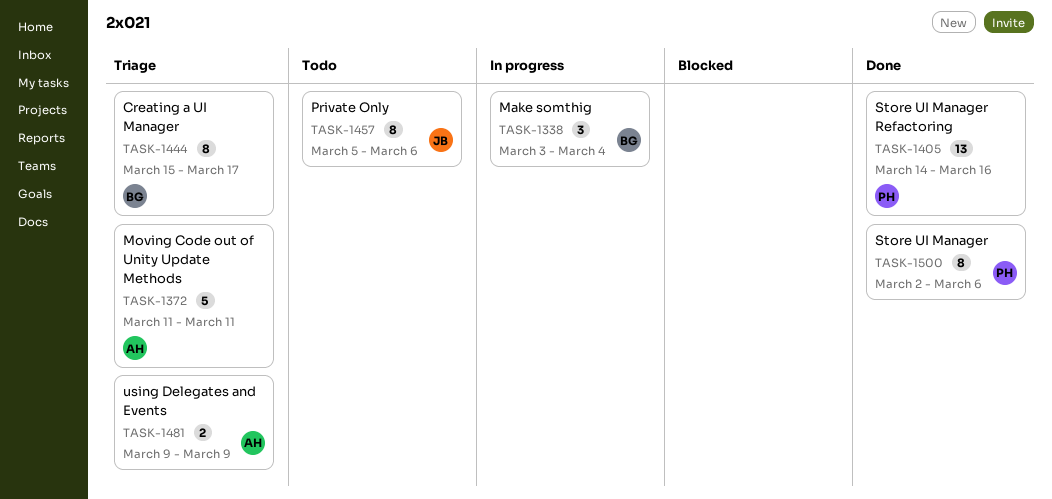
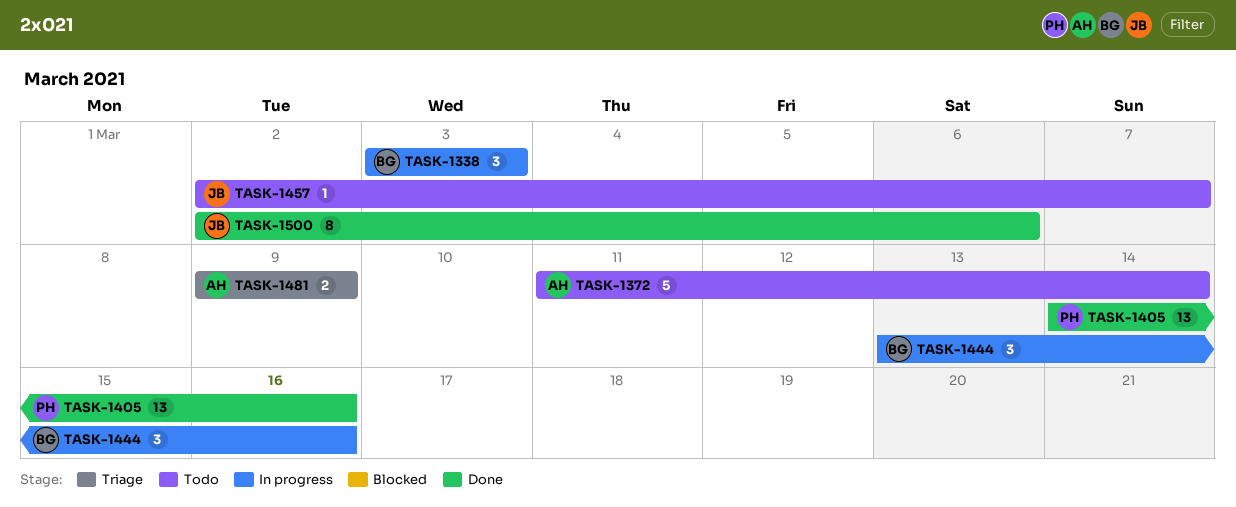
TASK-1338, due: Mar 4 -> Mar 3
TASK-1372, status: Triage -> Todo
TASK-1372, due: Mar 11 -> Mar 14
TASK-1444, status: Triage -> In progress
TASK-1444, estimate: 8 -> 3
TASK-1444, start: Mar 15 -> Mar 13
TASK-1444, due: Mar 17 -> Mar 16
TASK-1457, estimate: 8 -> 1
TASK-1457, start: Mar 5 -> Mar 2
TASK-1457, due: Mar 6 -> Mar 7
TASK-1500, owner: PH -> JB

